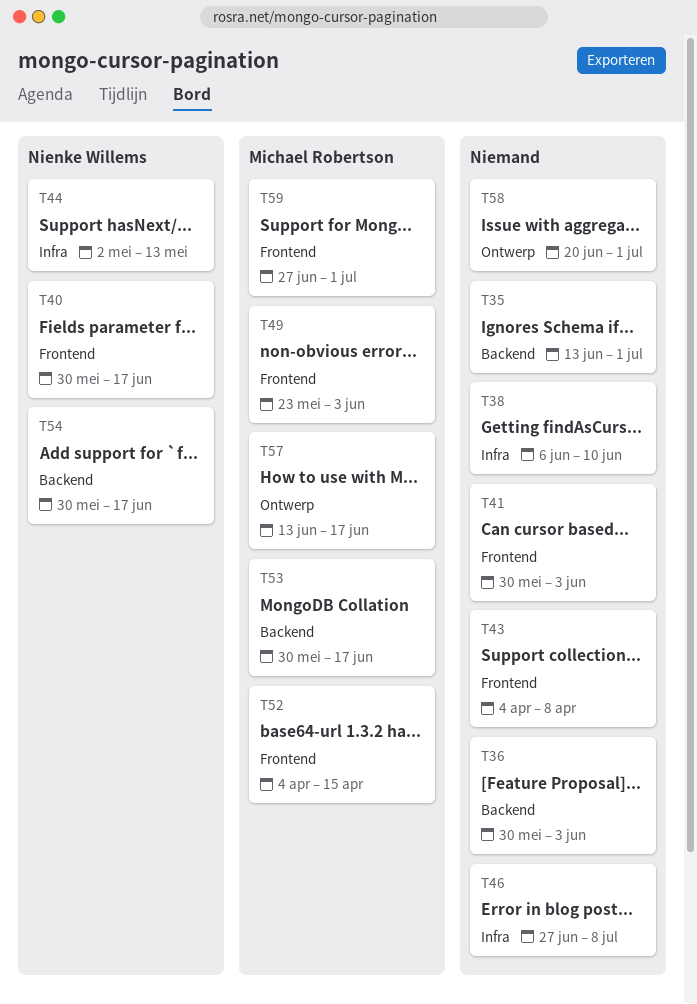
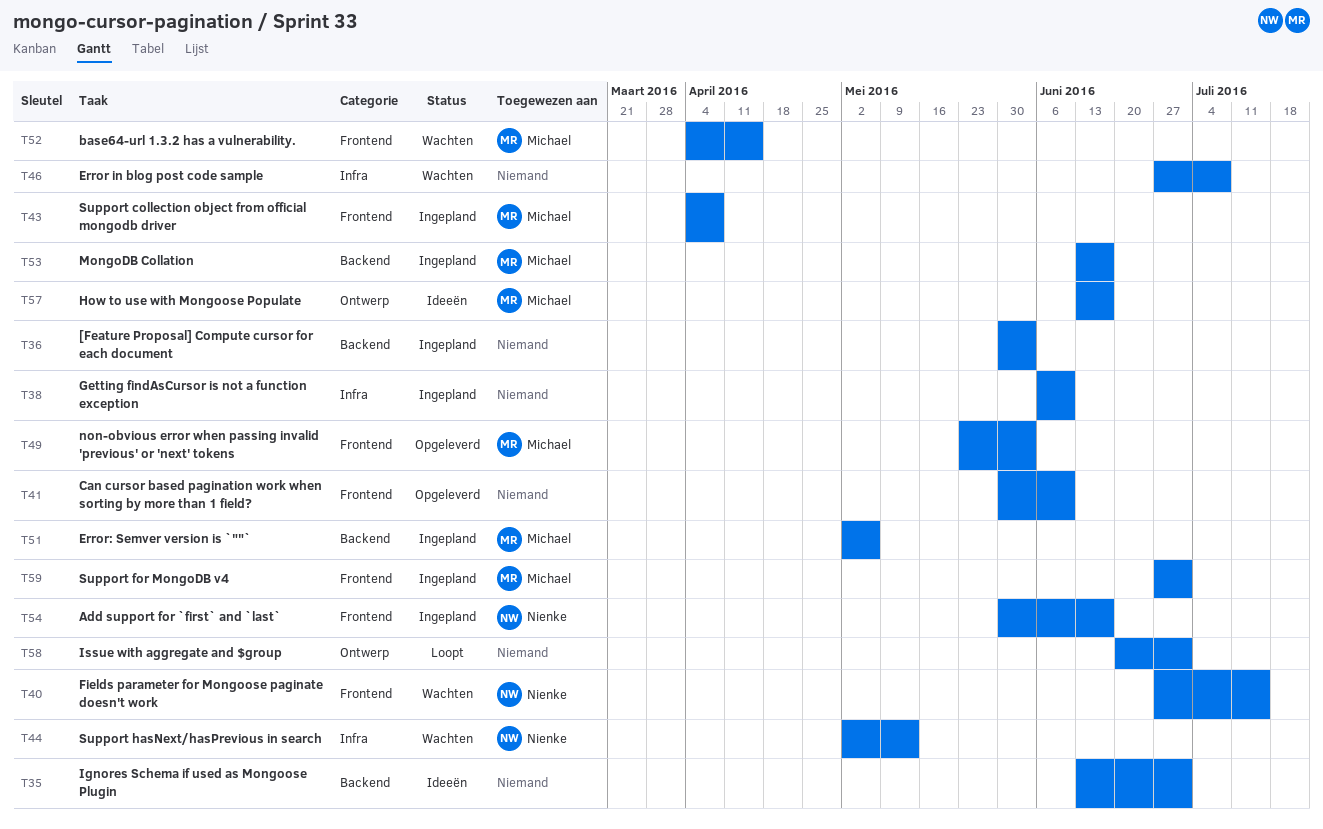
T40, start: May 30 -> Jun 27
T40, due: Jun 17 -> Jul 15
T41, due: Jun 3 -> Jun 10
T43, owner: none -> Michael Robertson
T51: none -> present
T53, start: May 30 -> Jun 13
T54, label: Backend -> Frontend

